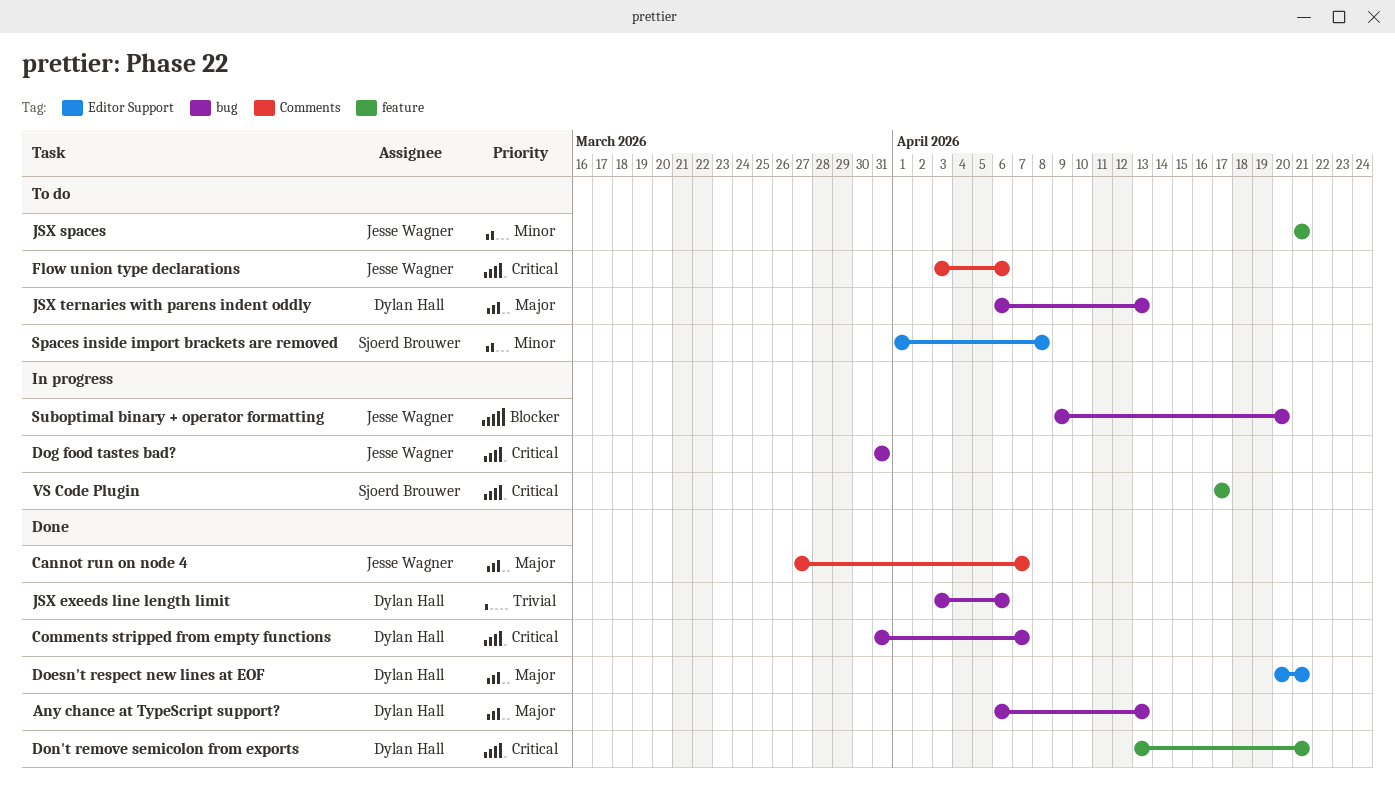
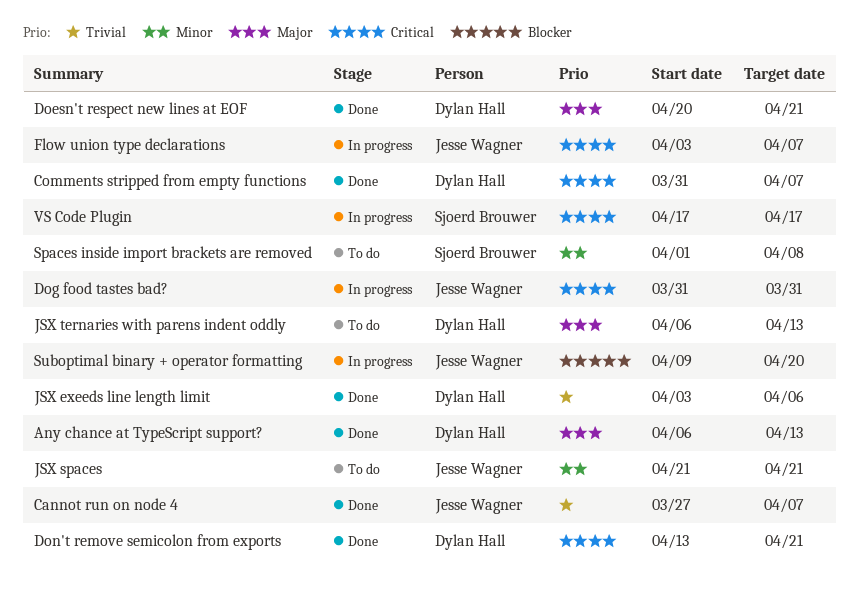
Cannot run on node 4, priority: Major -> Trivial
Flow union type declarations, status: To do -> In progress
Flow union type declarations, due: Apr 6 -> Apr 7

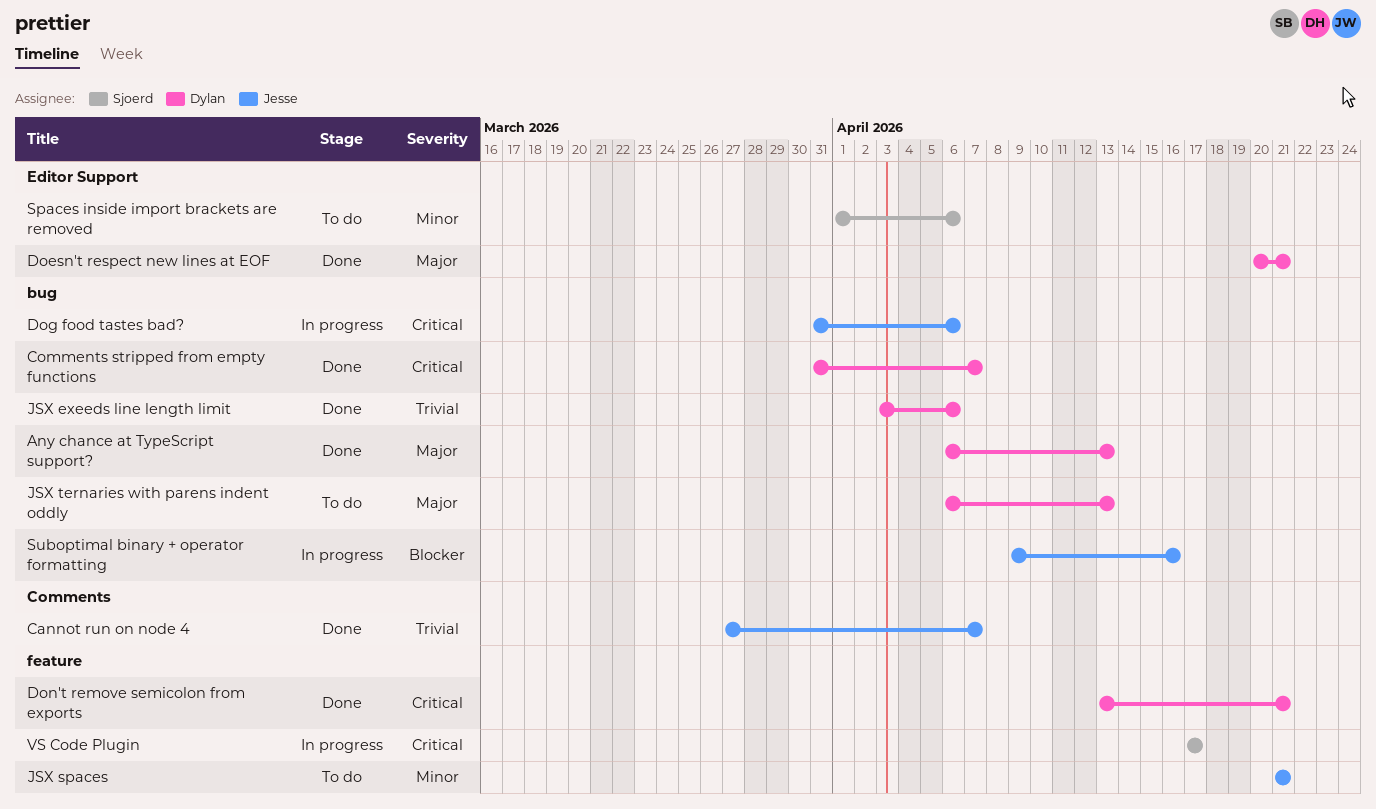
Dog food tastes bad?, due: Mar 31 -> Apr 6
Flow union type declarations: present -> none
Spaces inside import brackets are removed, due: Apr 8 -> Apr 6
Suboptimal binary + operator formatting, due: Apr 20 -> Apr 16

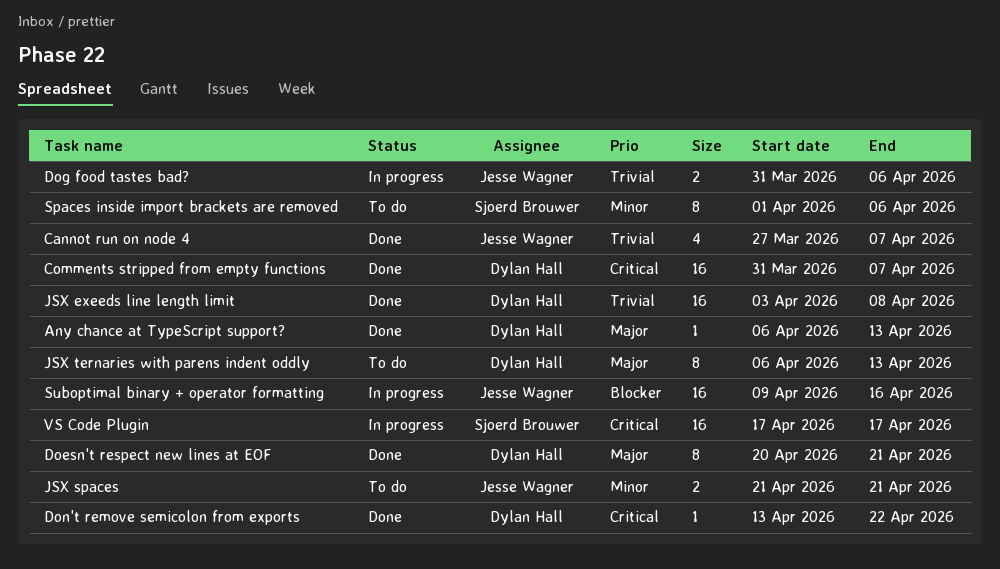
Dog food tastes bad?, priority: Critical -> Trivial
Don't remove semicolon from exports, due: Apr 21 -> Apr 22
JSX exeeds line length limit, due: Apr 6 -> Apr 8

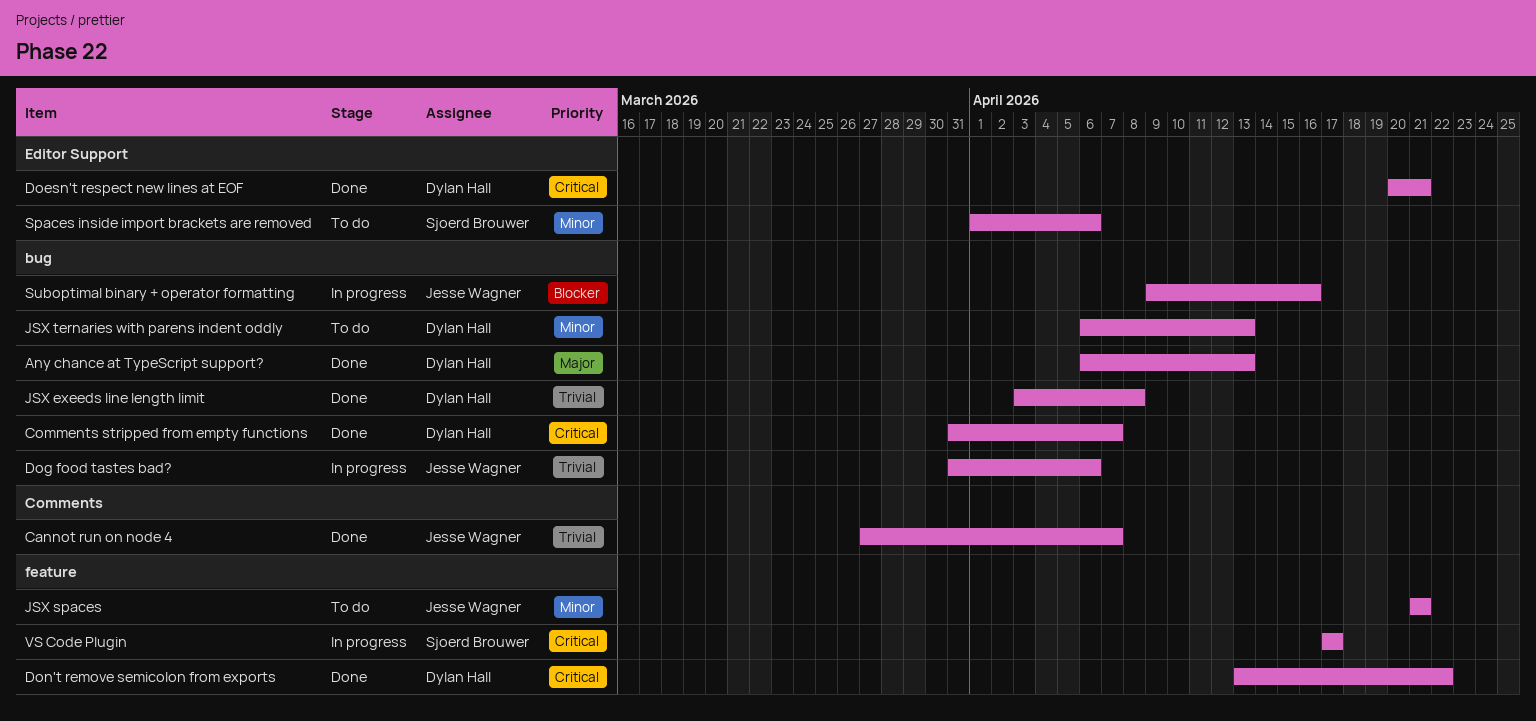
Doesn't respect new lines at EOF, priority: Major -> Critical
JSX ternaries with parens indent oddly, priority: Major -> Minor

